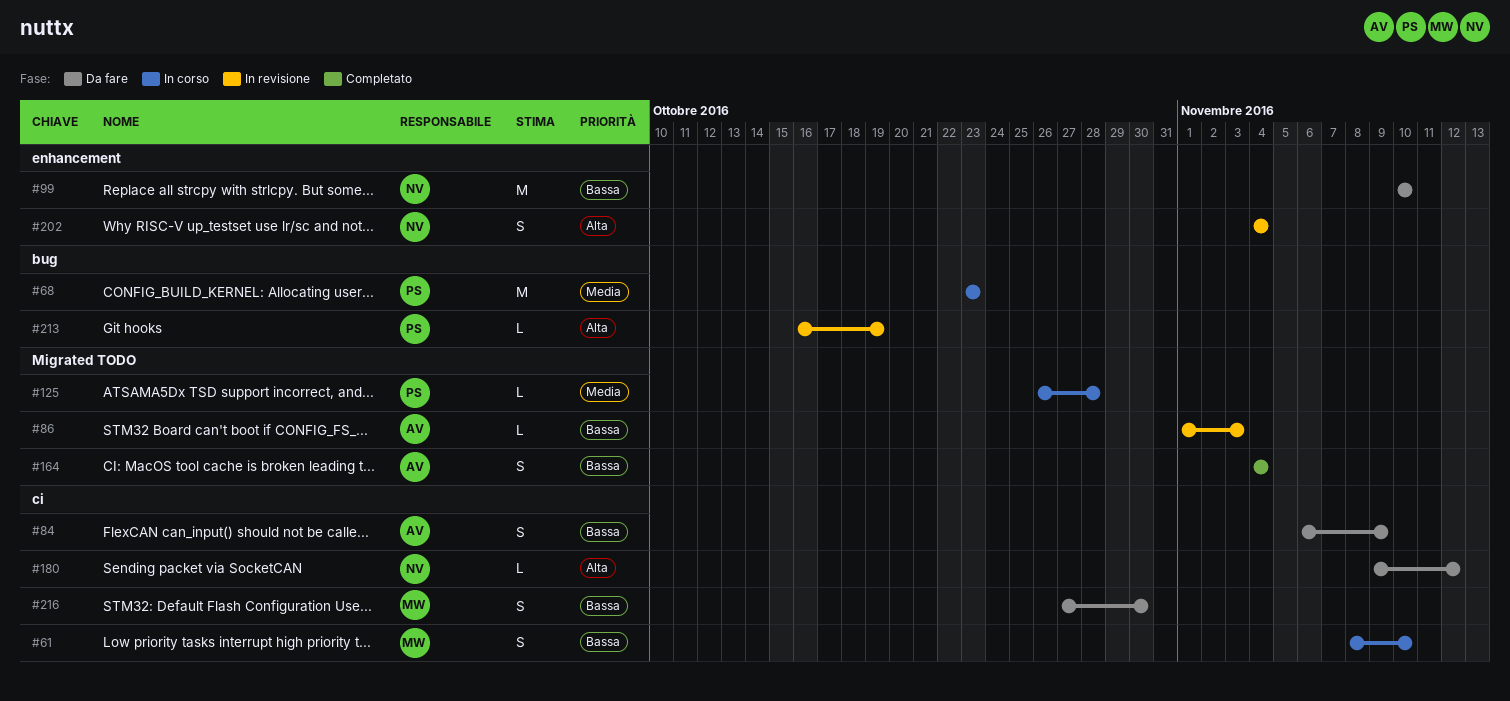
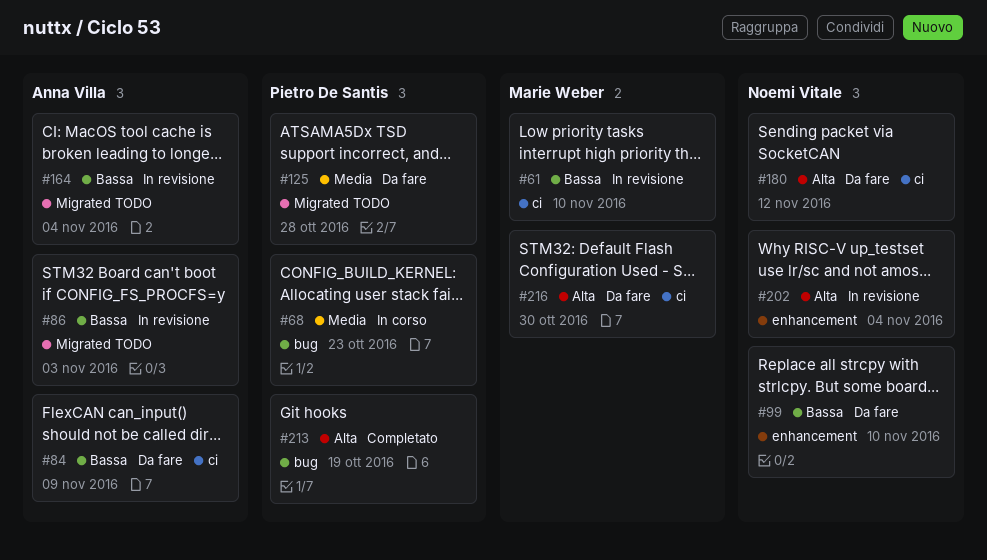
#61, status: In corso -> In revisione
#125, status: In corso -> Da fare
#164, status: Completato -> In revisione
#213, status: In revisione -> Completato
#216, priority: Bassa -> Alta

